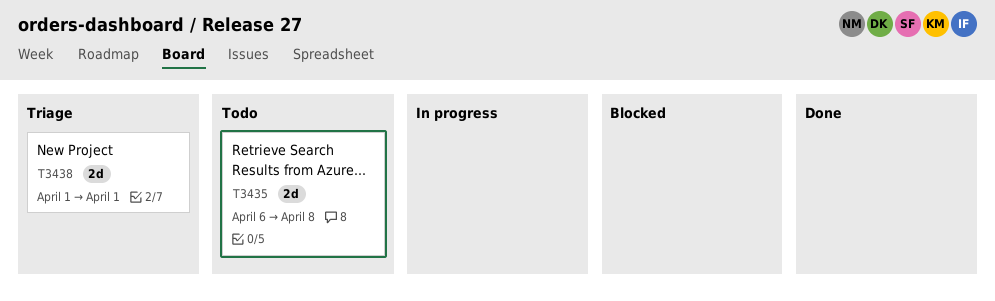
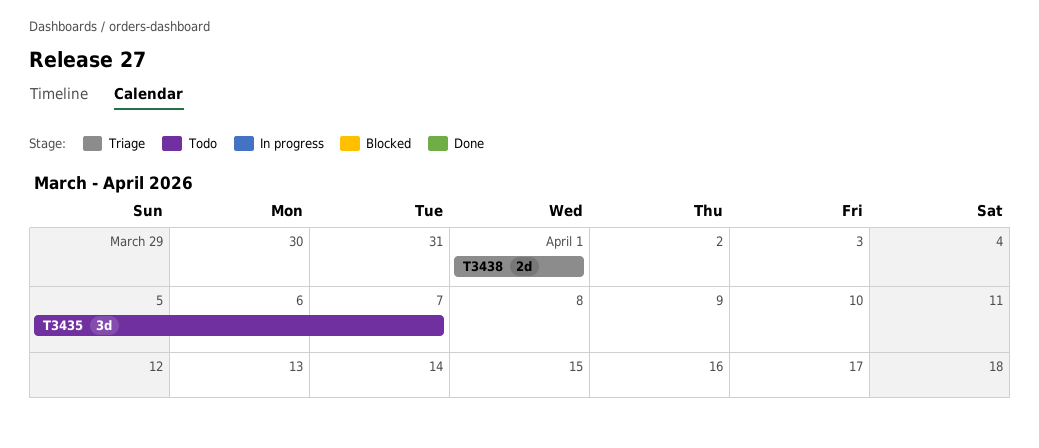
T3435, estimate: 2d -> 3d
T3435, start: Apr 6 -> Apr 5
T3435, due: Apr 8 -> Apr 7

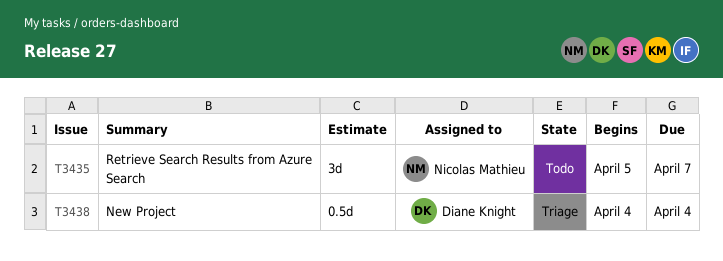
T3438, estimate: 2d -> 0.5d
T3438, start: Apr 1 -> Apr 4
T3438, due: Apr 1 -> Apr 4

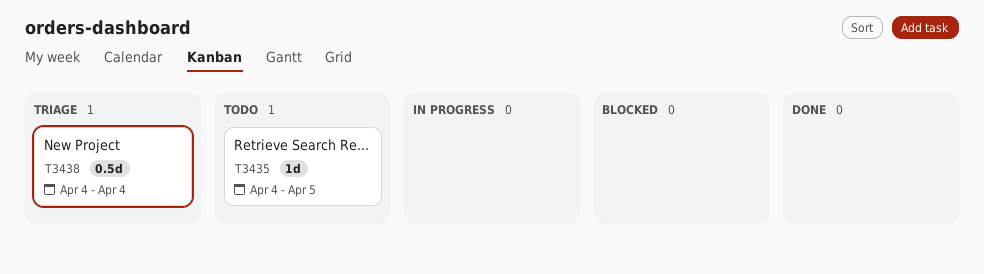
T3435, estimate: 3d -> 1d
T3435, start: Apr 5 -> Apr 4
T3435, due: Apr 7 -> Apr 5

